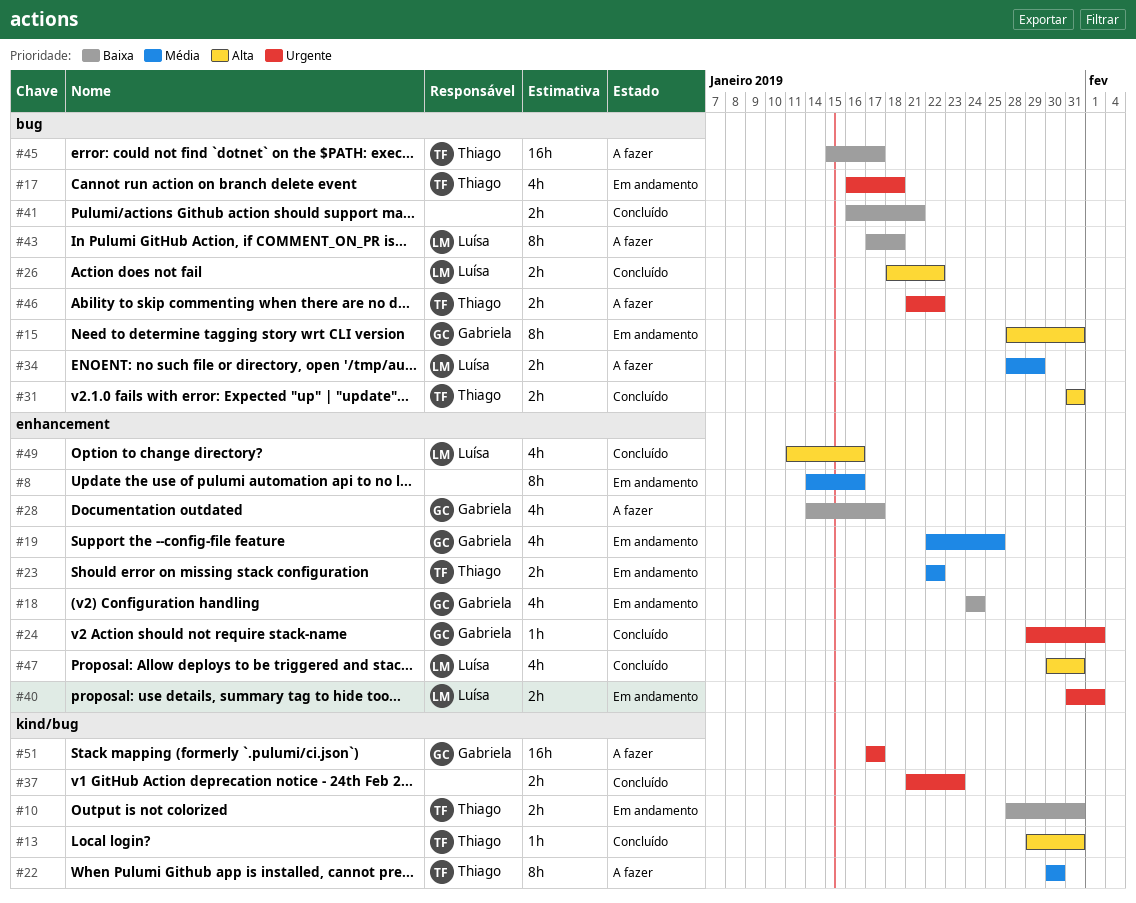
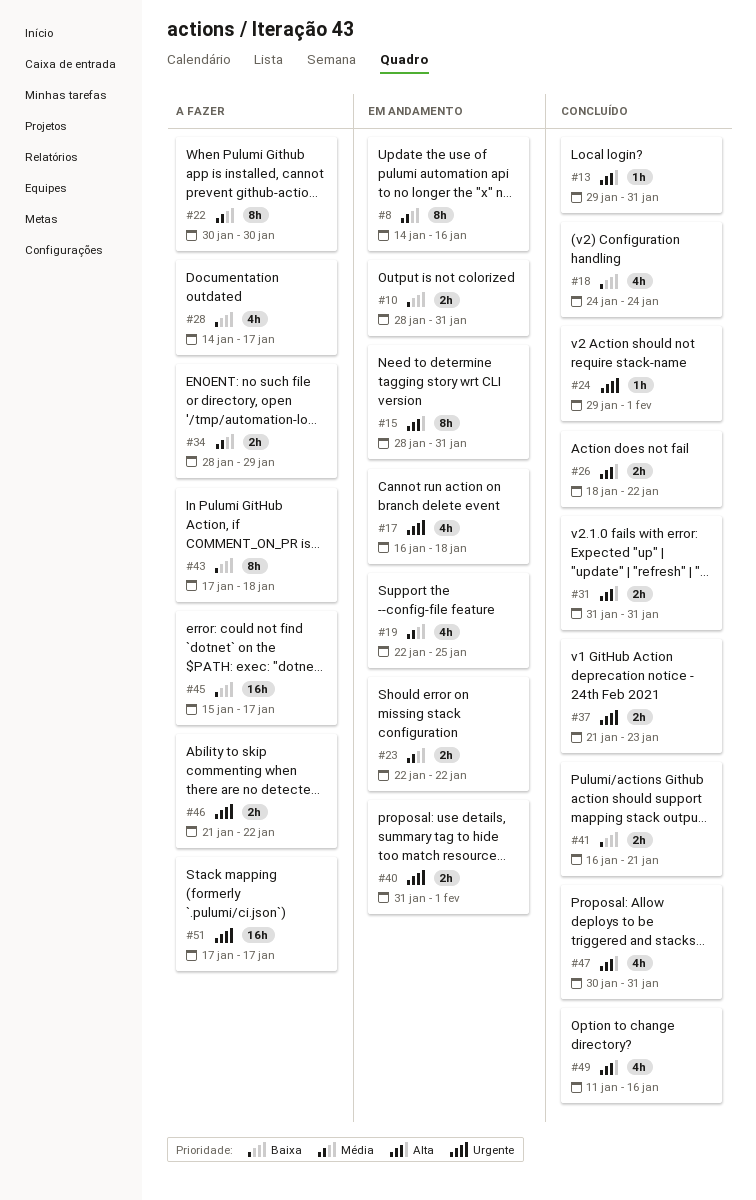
#18, status: Em andamento -> Concluído

